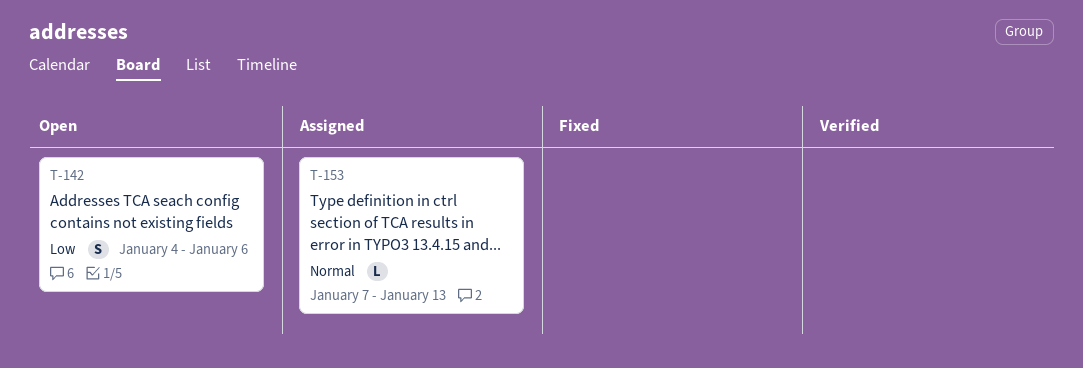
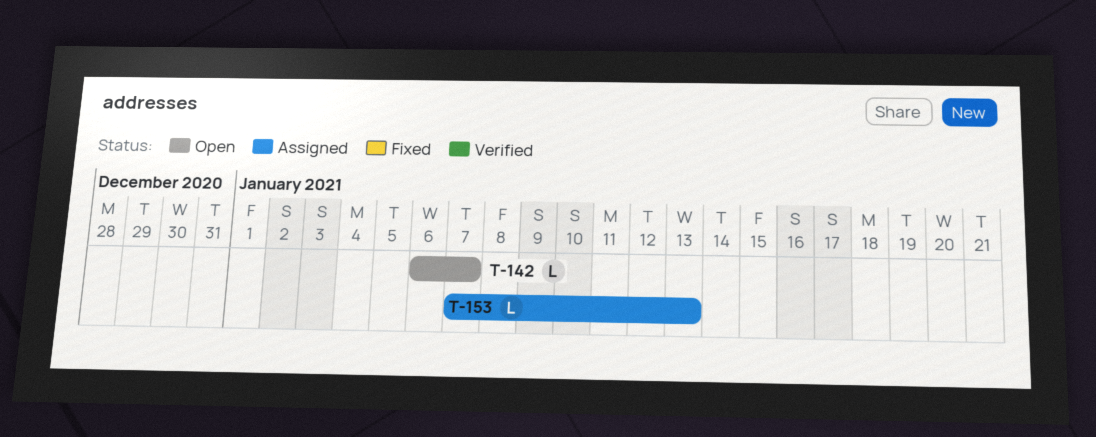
T-142, estimate: S -> L
T-142, start: Jan 4 -> Jan 6
T-142, due: Jan 6 -> Jan 7

